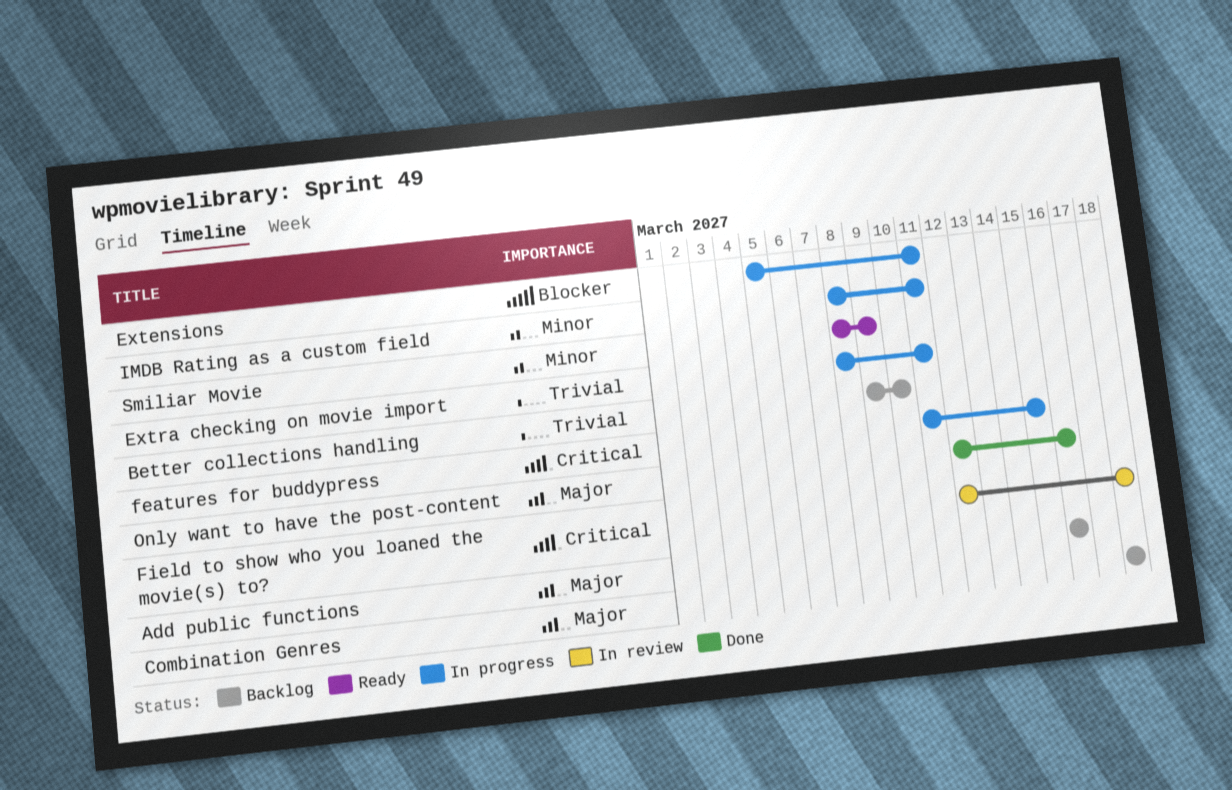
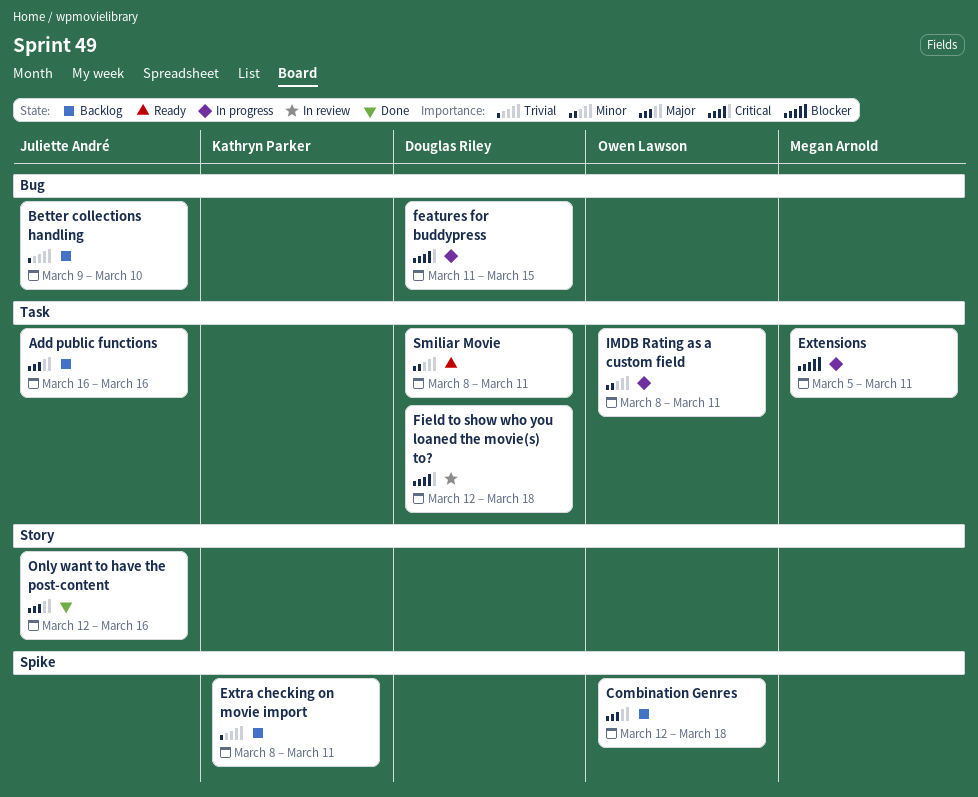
Combination Genres, start: Mar 18 -> Mar 12
Extra checking on movie import, status: In progress -> Backlog
Smiliar Movie, due: Mar 9 -> Mar 11

